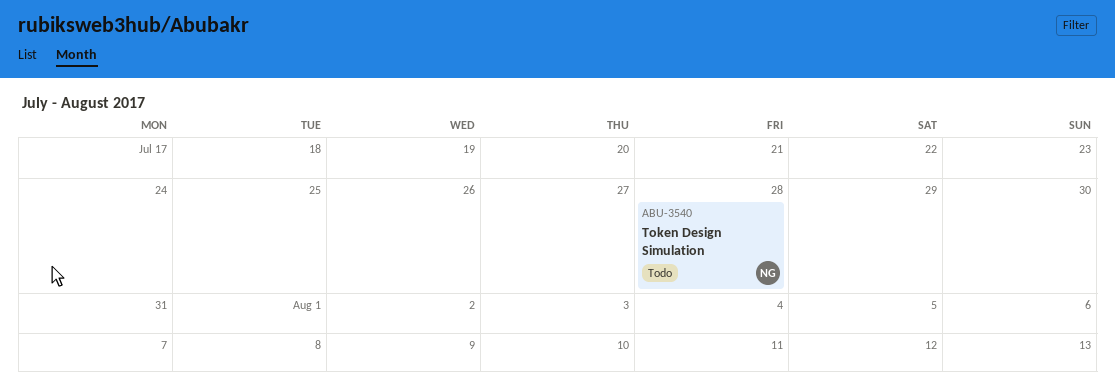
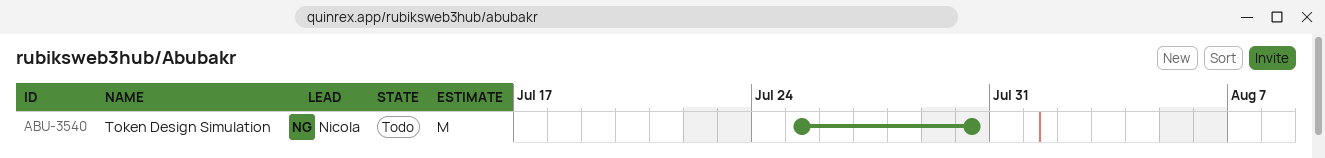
ABU-3540, due: Jul 28 -> Jul 30

